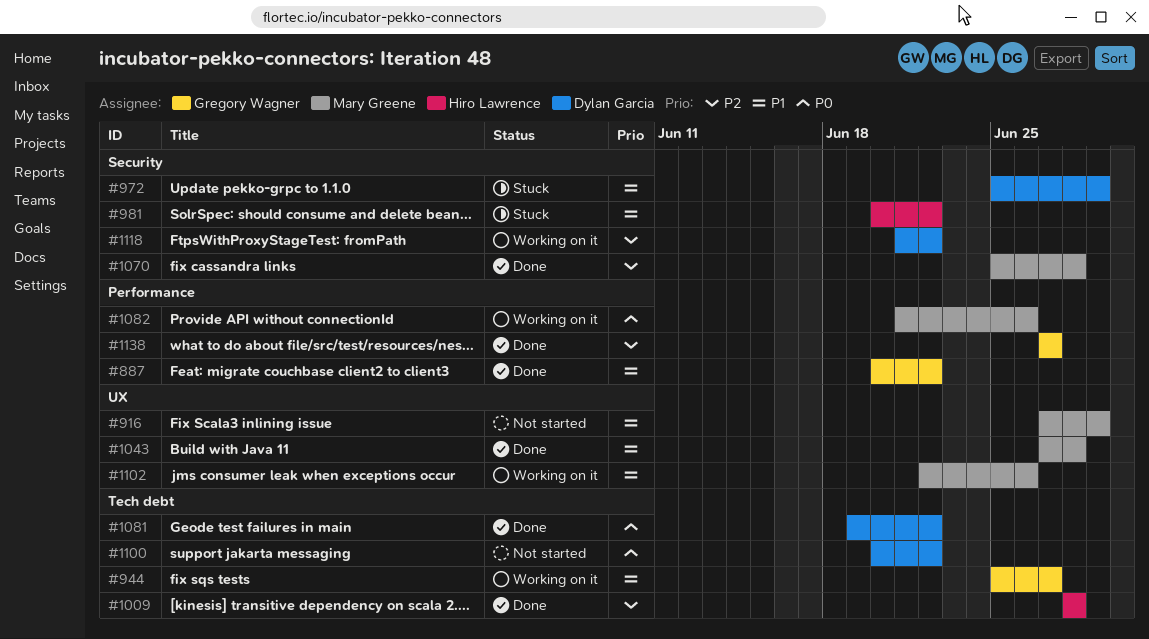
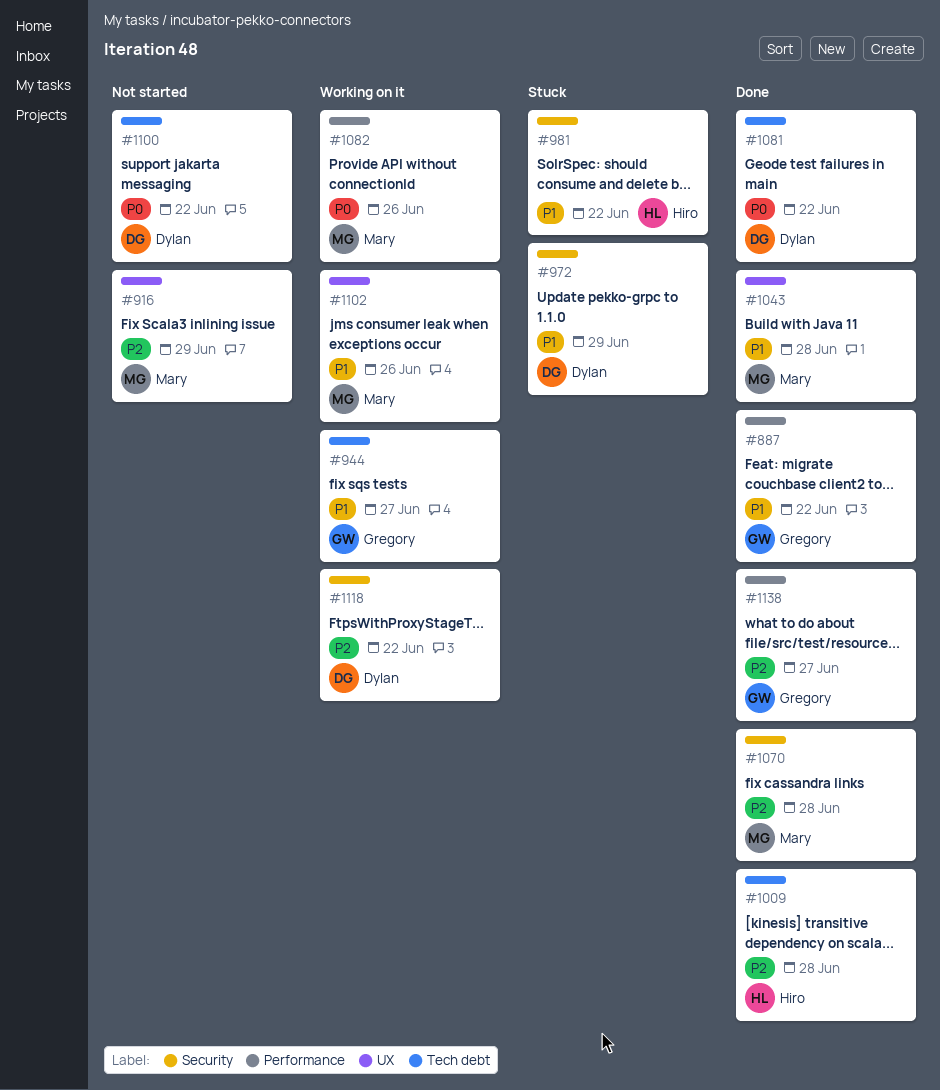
#916, priority: P1 -> P2

